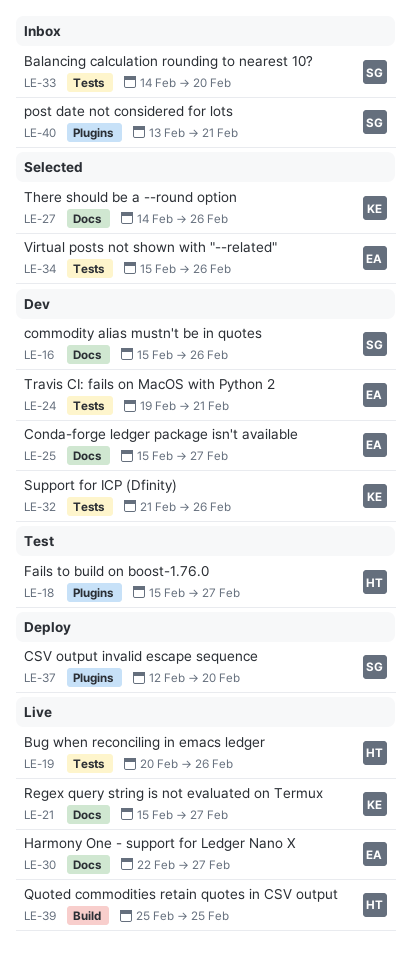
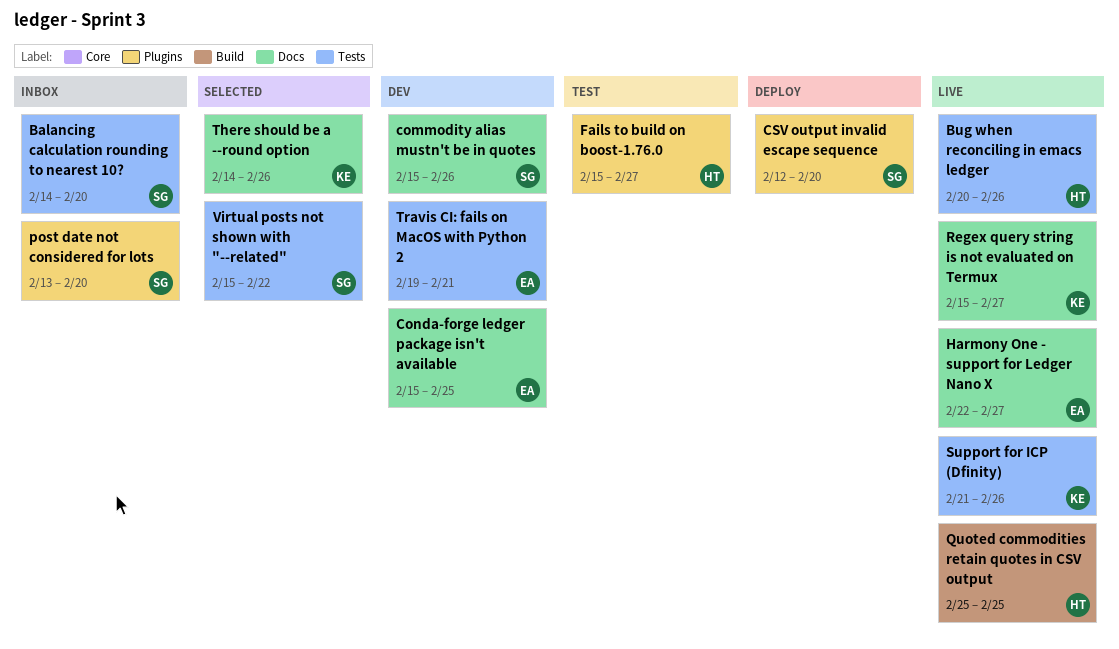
Conda-forge ledger package isn't available, due: Feb 27 -> Feb 25
post date not considered for lots, due: Feb 21 -> Feb 20
Support for ICP (Dfinity), status: Dev -> Live
Virtual posts not shown with "--related", owner: EA -> SG
Virtual posts not shown with "--related", due: Feb 26 -> Feb 22

